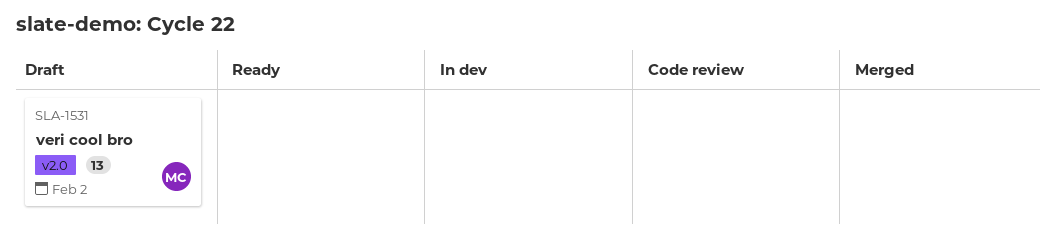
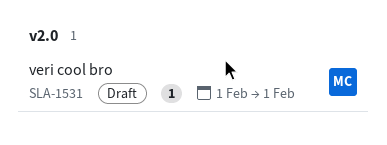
SLA-1531, estimate: 13 -> 1
SLA-1531, due: Feb 2 -> Feb 1

